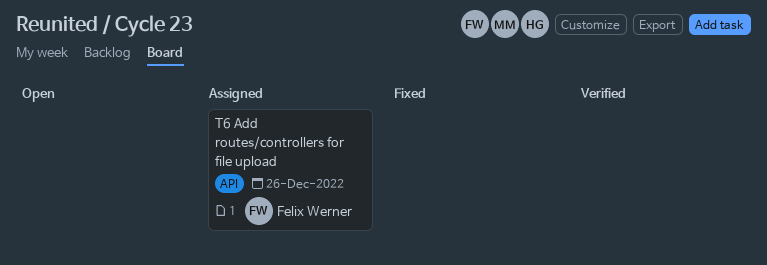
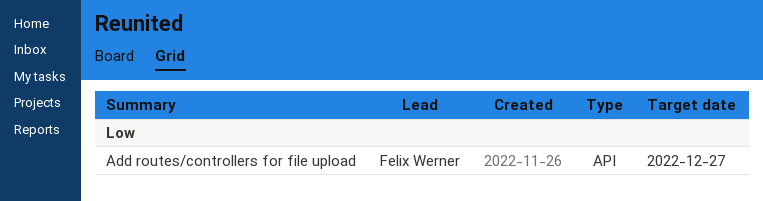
Add routes/controllers for file upload, due: Dec 26 -> Dec 27

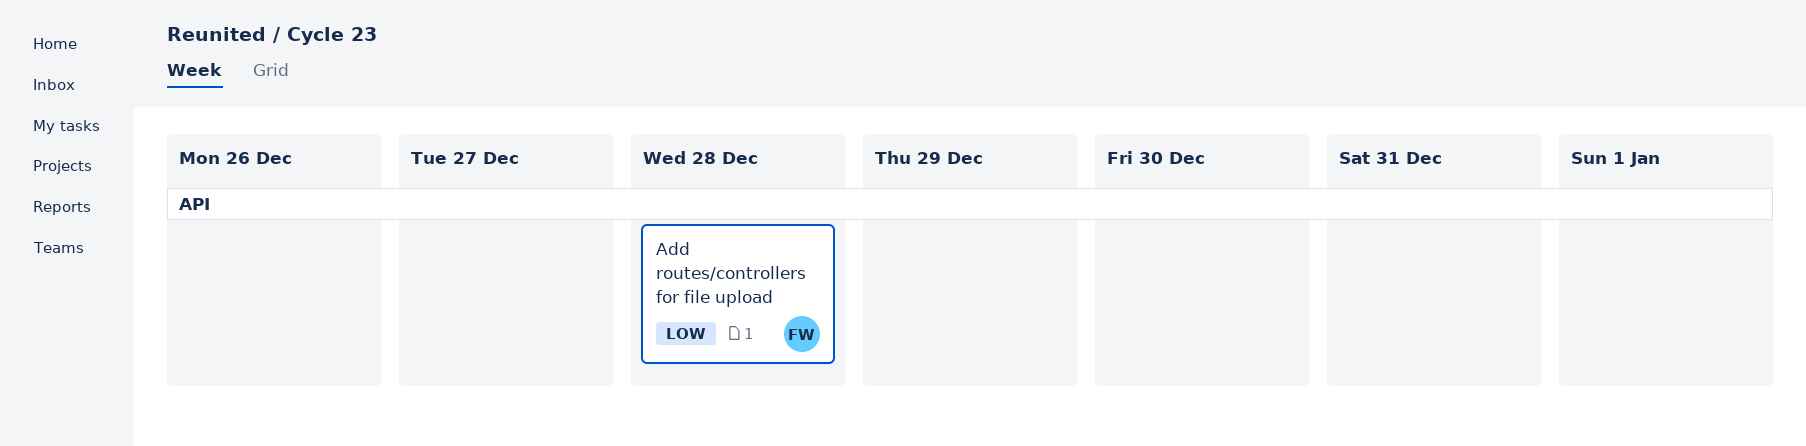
Add routes/controllers for file upload, due: Dec 27 -> Dec 28

